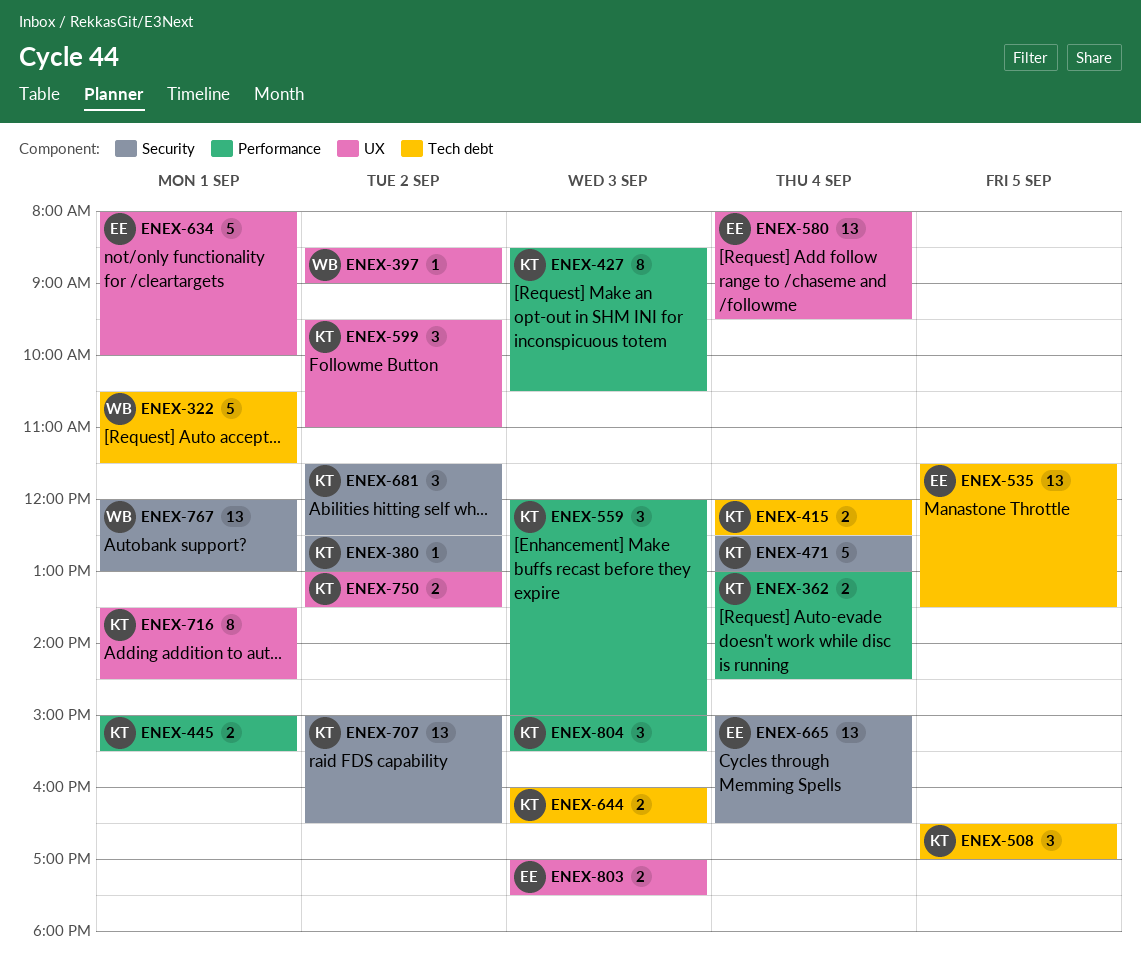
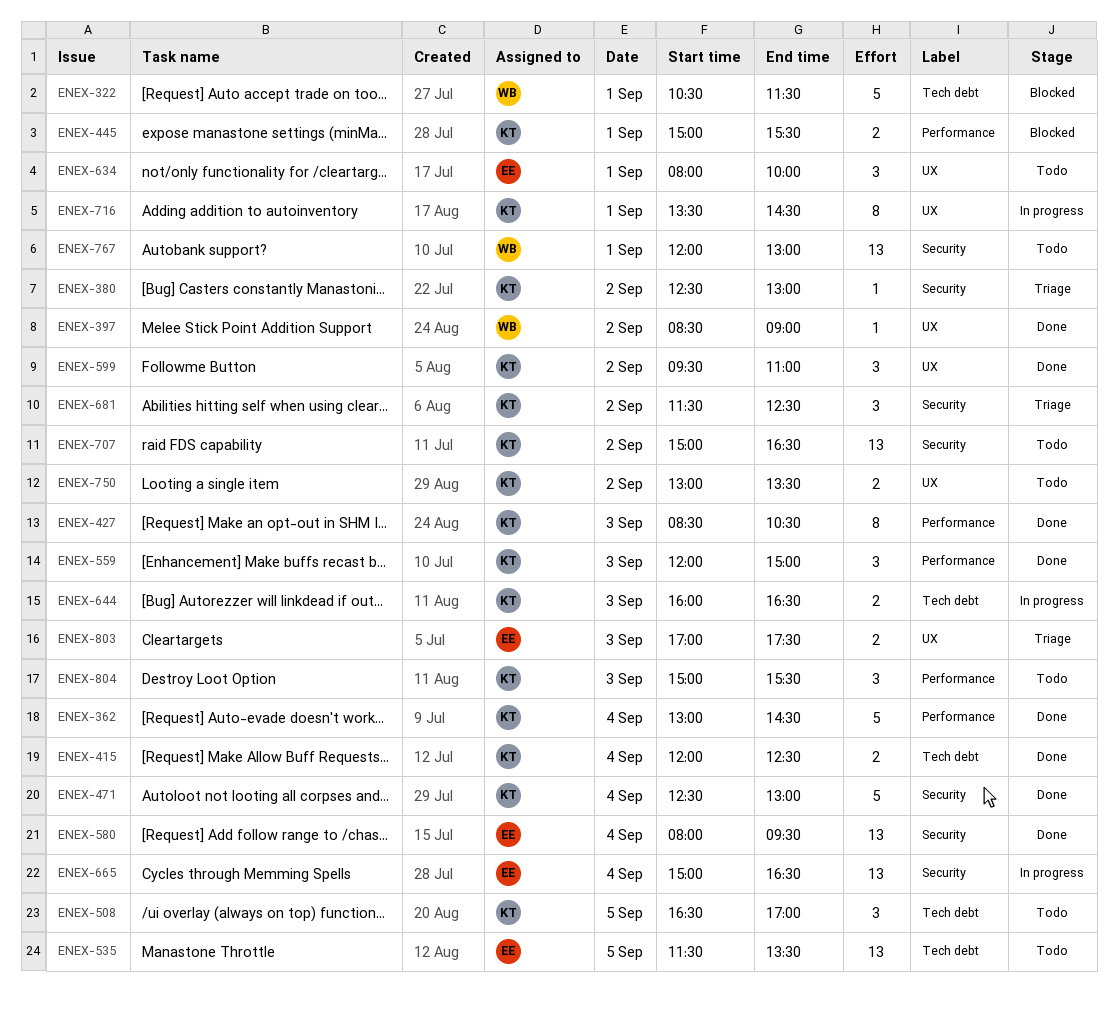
ENEX-362, estimate: 2 -> 5
ENEX-580, label: UX -> Security
ENEX-634, estimate: 5 -> 3

